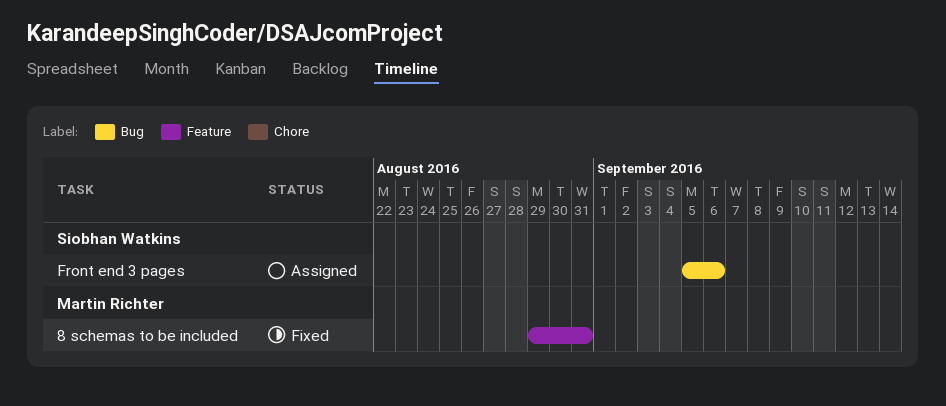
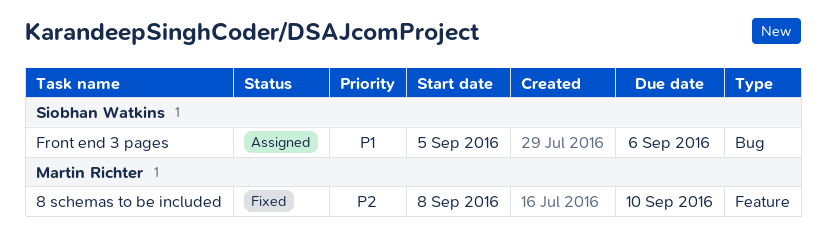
8 schemas to be included, start: Aug 29 -> Sep 8
8 schemas to be included, due: Aug 31 -> Sep 10

